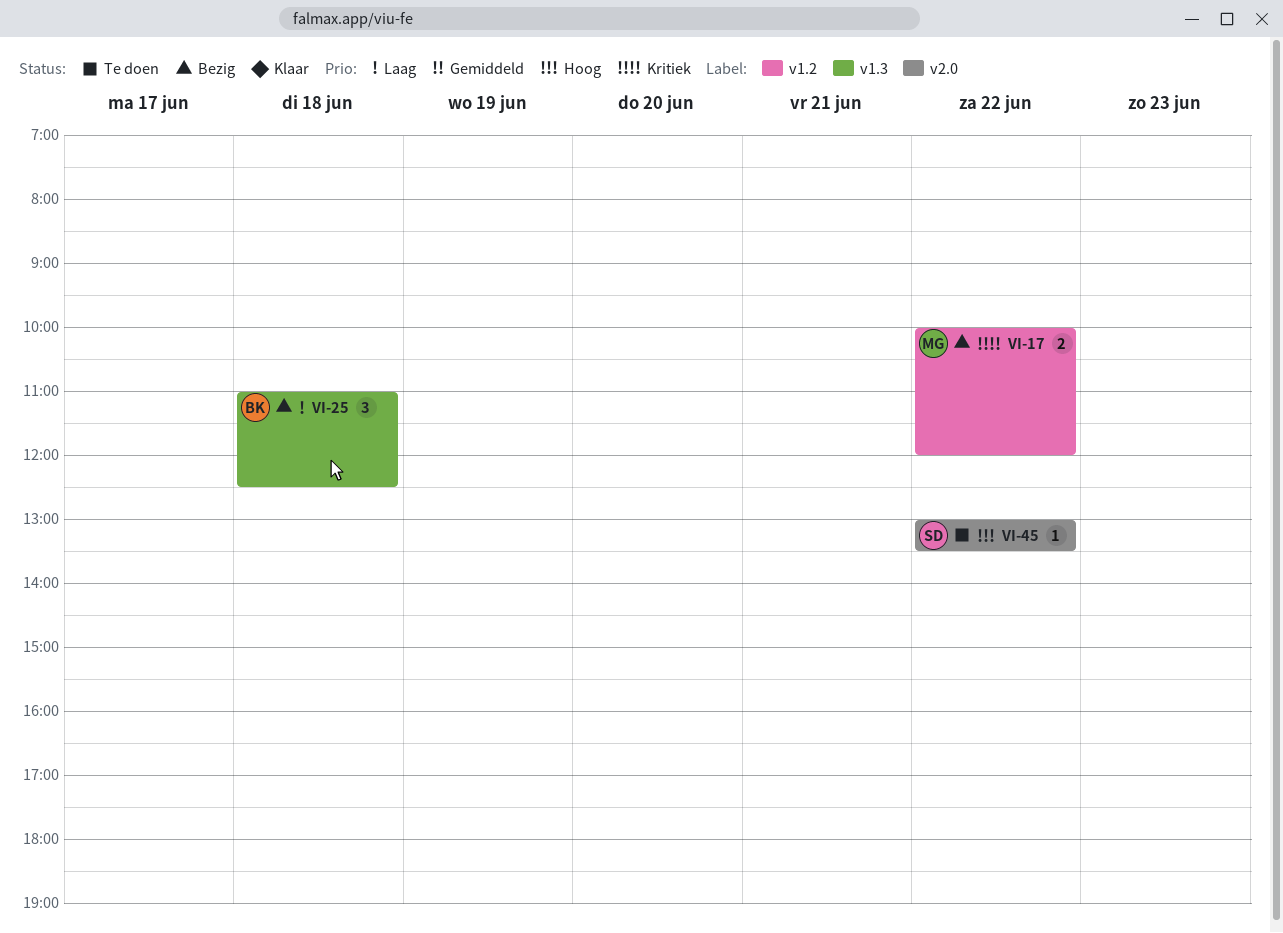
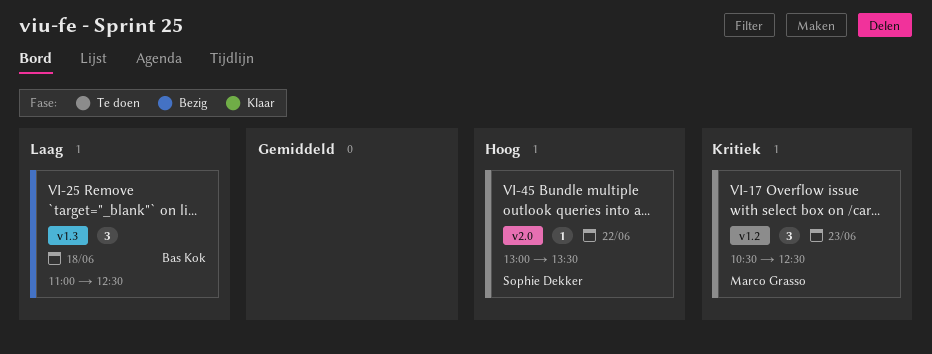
VI-17, status: Bezig -> Te doen
VI-17, estimate: 2 -> 3
VI-17, day: Jun 22 -> Jun 23
VI-17, begins: 10:00 -> 10:30
VI-17, ends: 12:00 -> 12:30

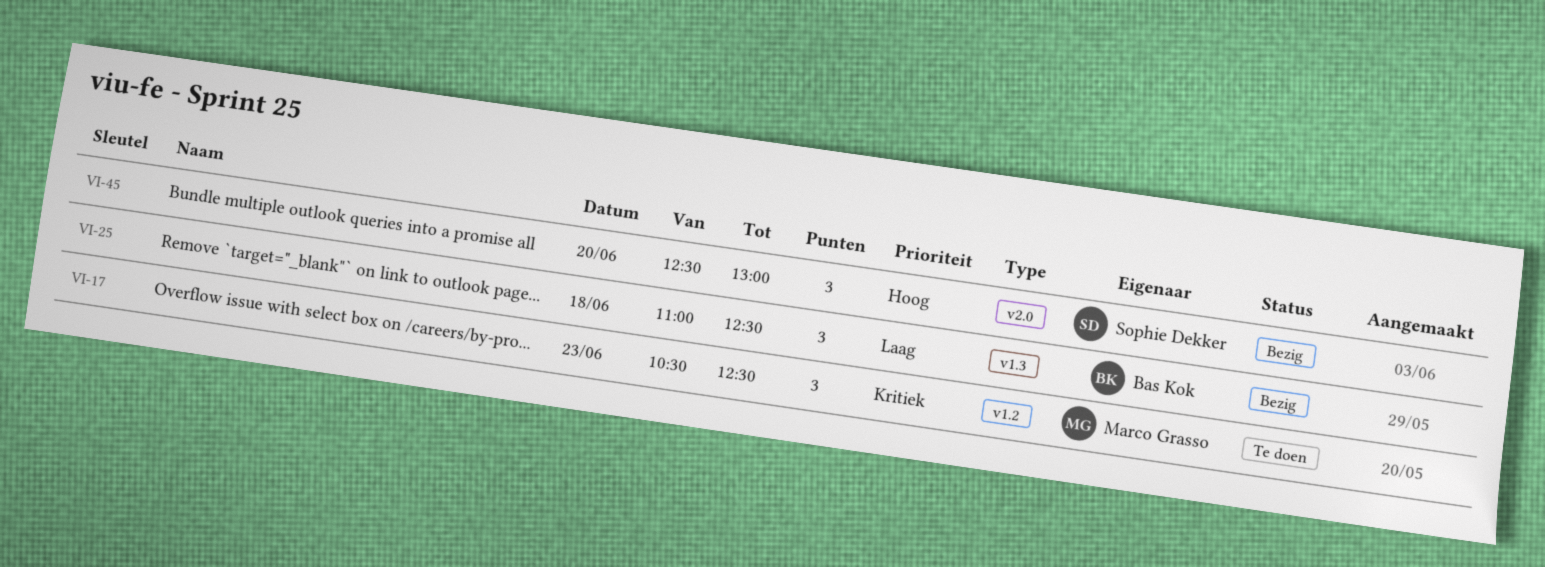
VI-45, status: Te doen -> Bezig
VI-45, estimate: 1 -> 3
VI-45, day: Jun 22 -> Jun 20
VI-45, begins: 13:00 -> 12:30
VI-45, ends: 13:30 -> 13:00

